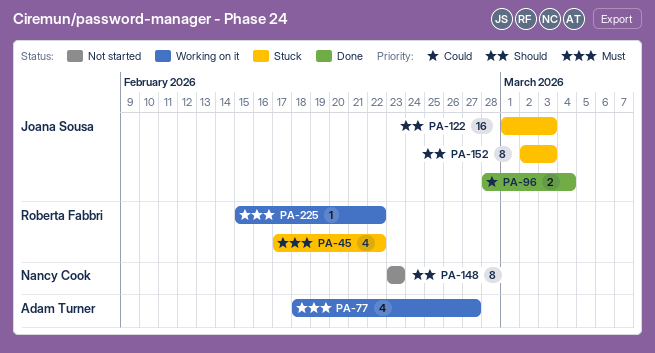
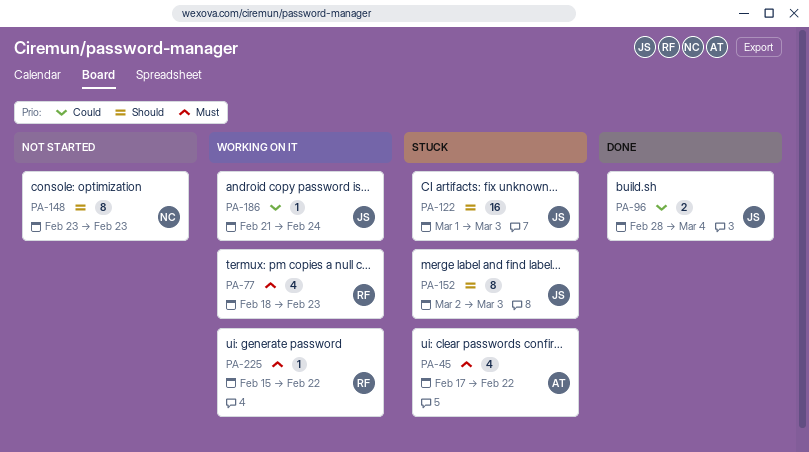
PA-45, owner: Roberta Fabbri -> Adam Turner
PA-77, owner: Adam Turner -> Roberta Fabbri
PA-77, due: Feb 27 -> Feb 23
PA-186: none -> present

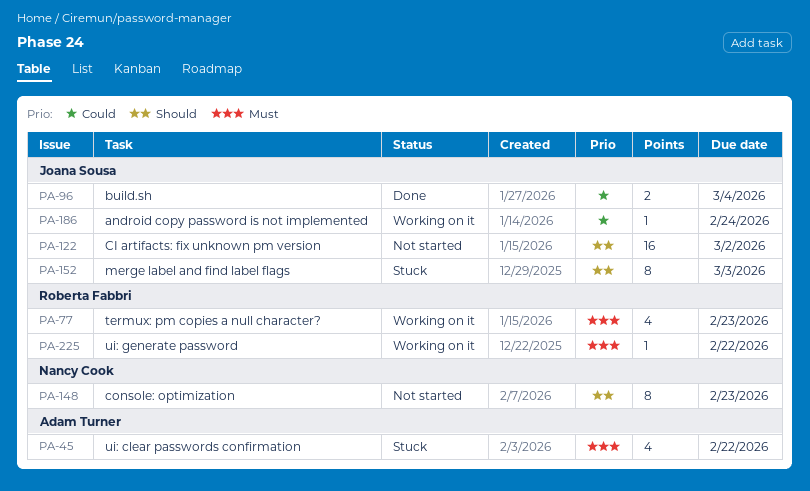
PA-122, status: Stuck -> Not started
PA-122, due: Mar 3 -> Mar 2

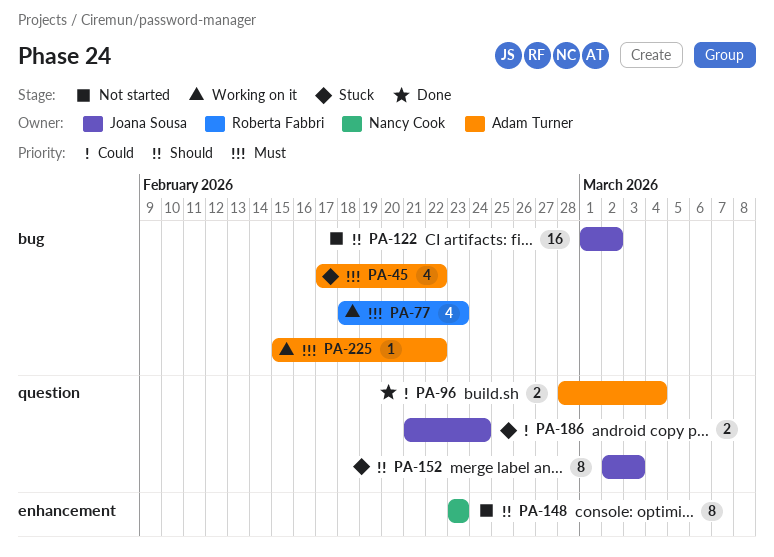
PA-96, owner: Joana Sousa -> Adam Turner
PA-186, status: Working on it -> Stuck
PA-186, estimate: 1 -> 2
PA-225, owner: Roberta Fabbri -> Adam Turner

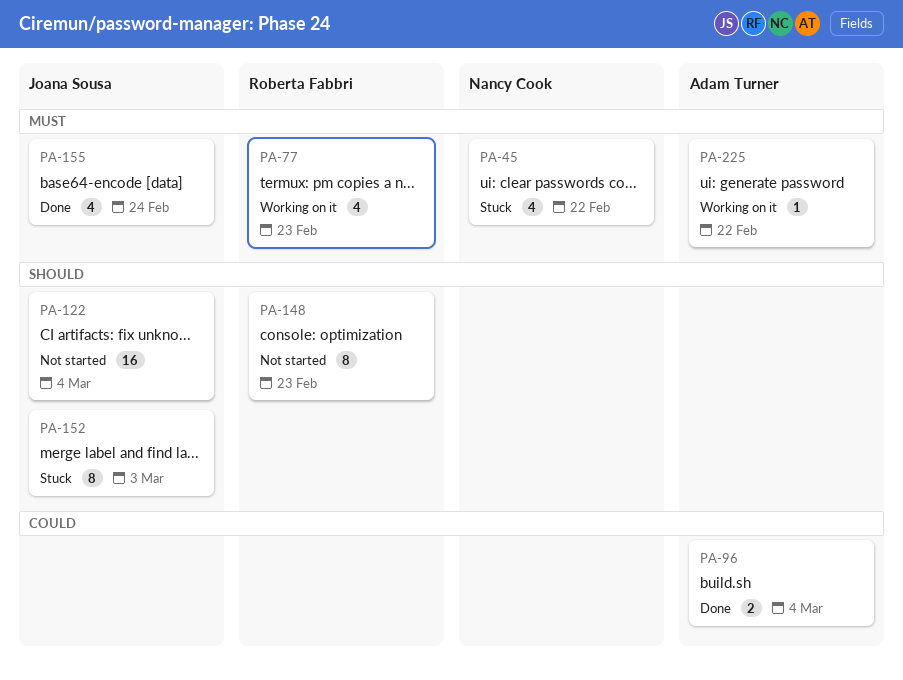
PA-45, owner: Adam Turner -> Nancy Cook
PA-122, due: Mar 2 -> Mar 4
PA-148, owner: Nancy Cook -> Roberta Fabbri
PA-155: none -> present
PA-186: present -> none

